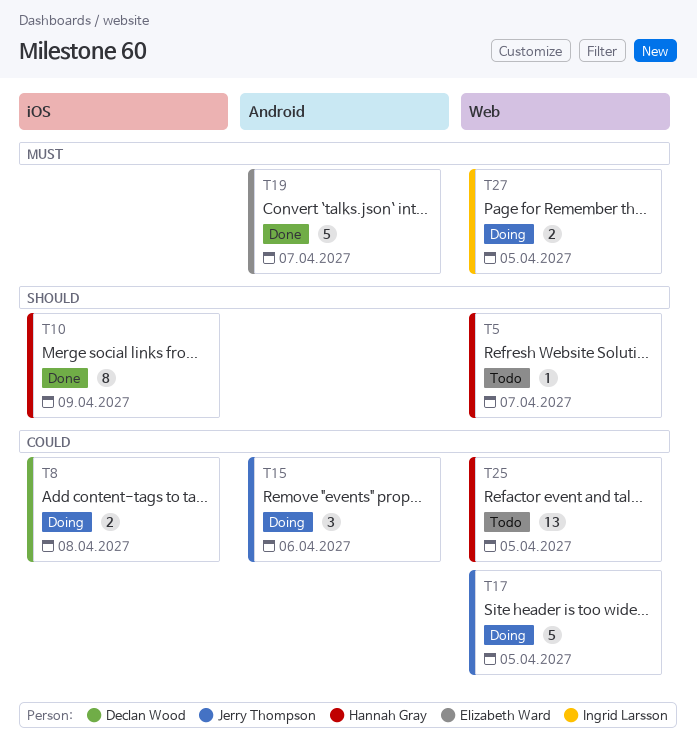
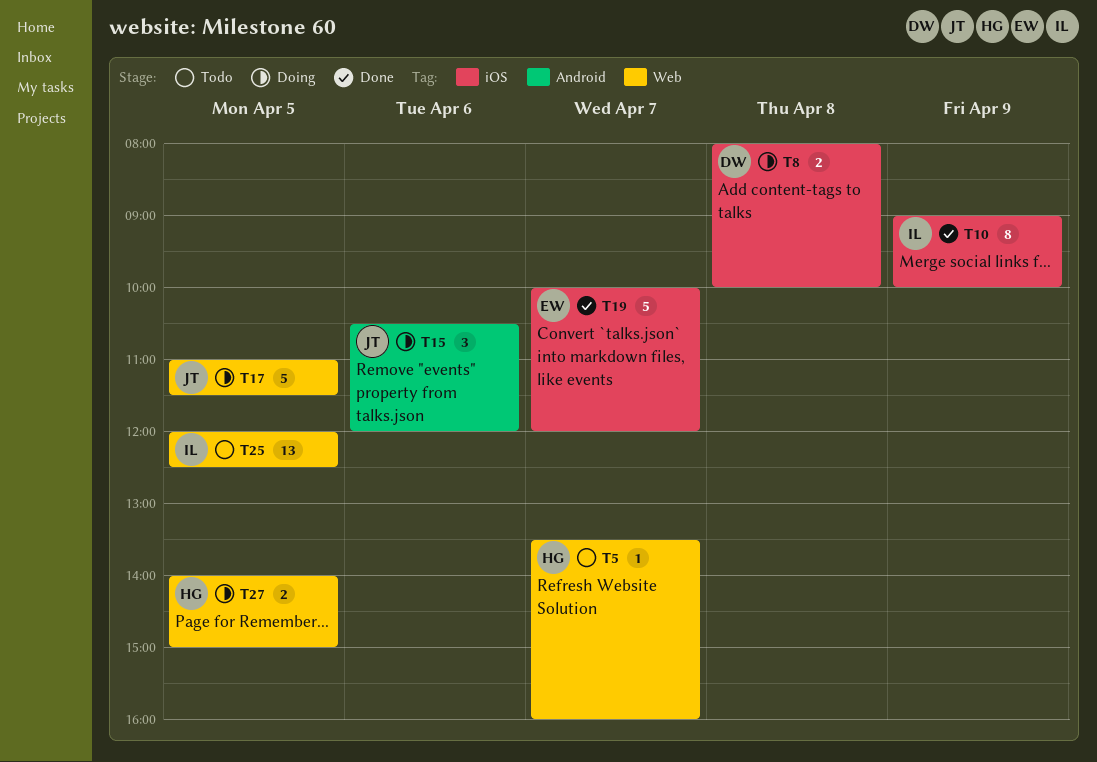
T10, owner: Hannah Gray -> Ingrid Larsson
T19, label: Android -> iOS
T25, owner: Hannah Gray -> Ingrid Larsson
T27, owner: Ingrid Larsson -> Hannah Gray

